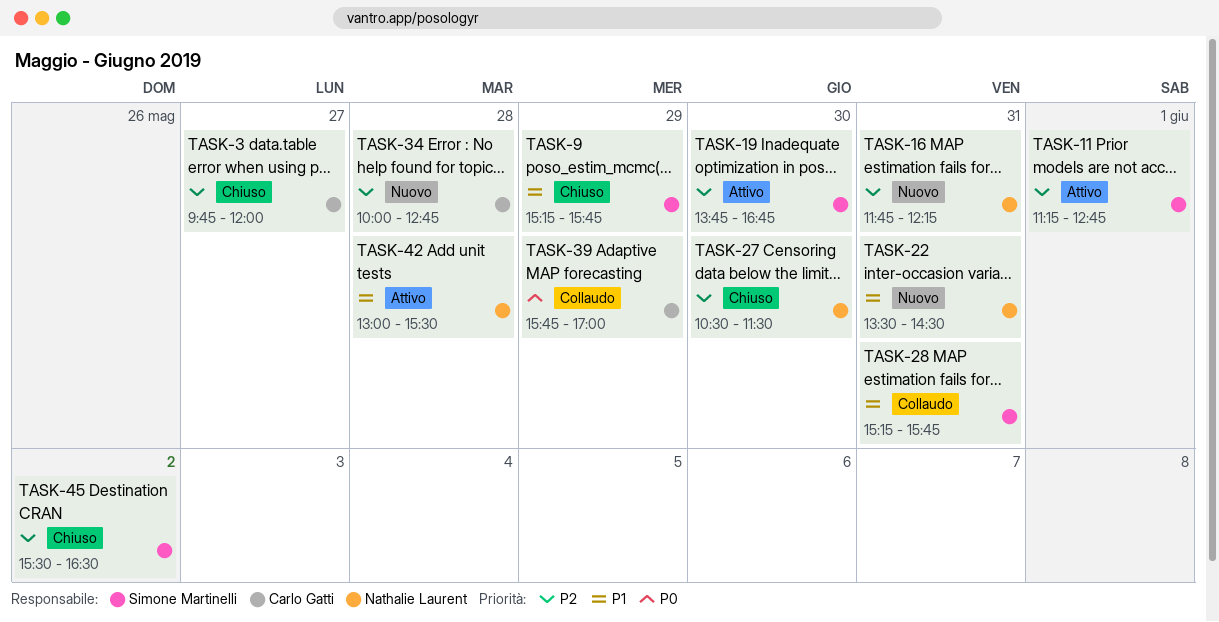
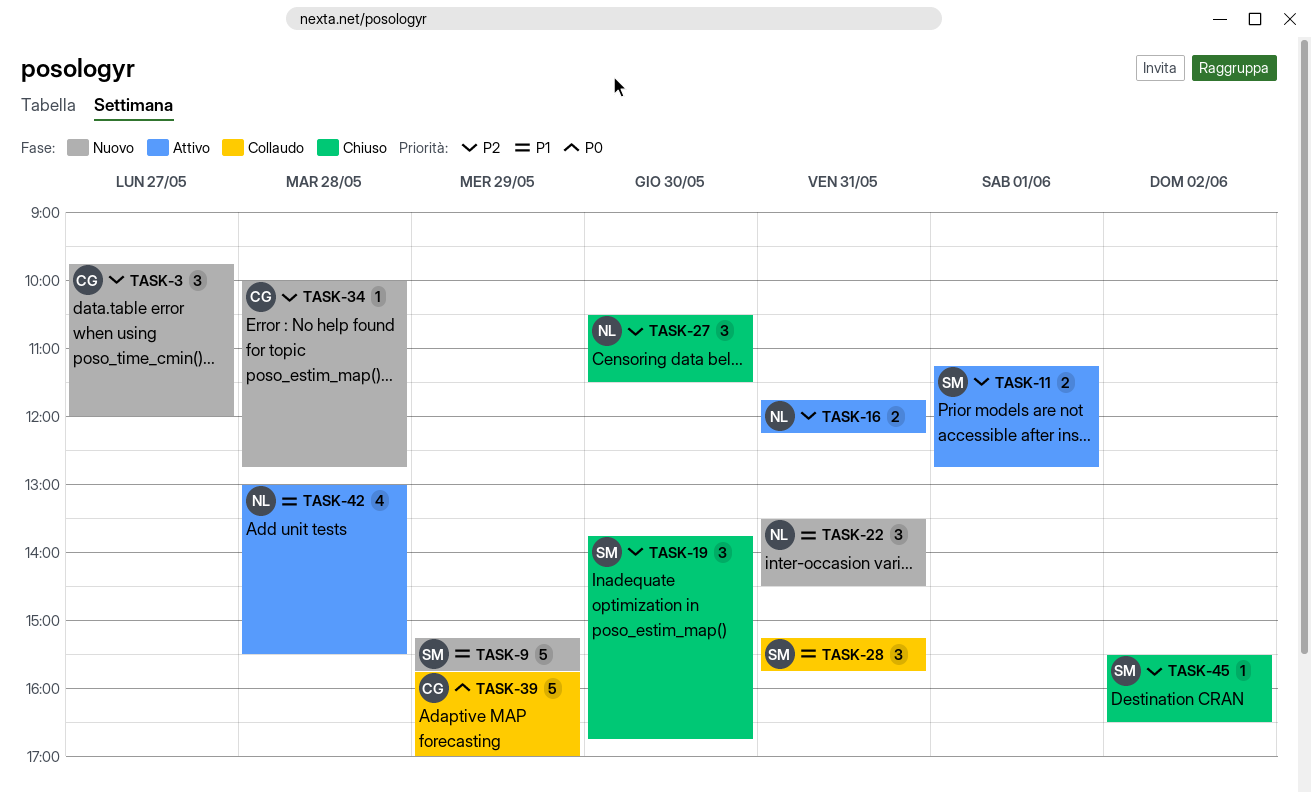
TASK-3, status: Chiuso -> Nuovo
TASK-9, status: Chiuso -> Nuovo
TASK-16, status: Nuovo -> Attivo
TASK-19, status: Attivo -> Chiuso

